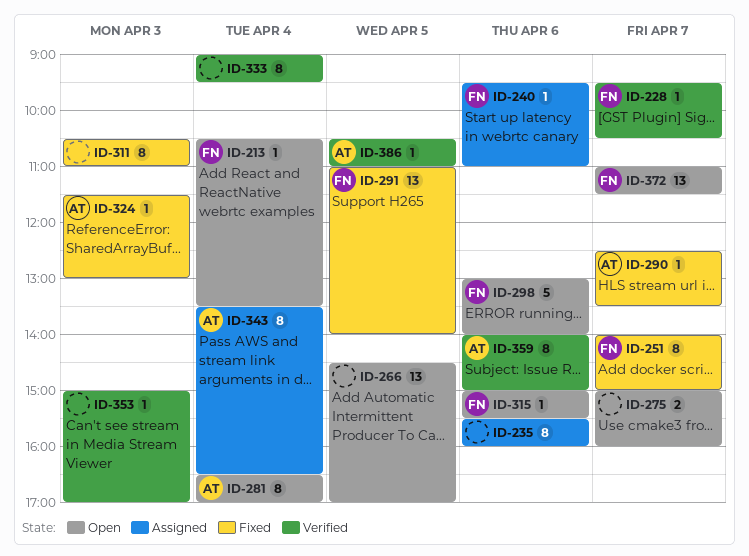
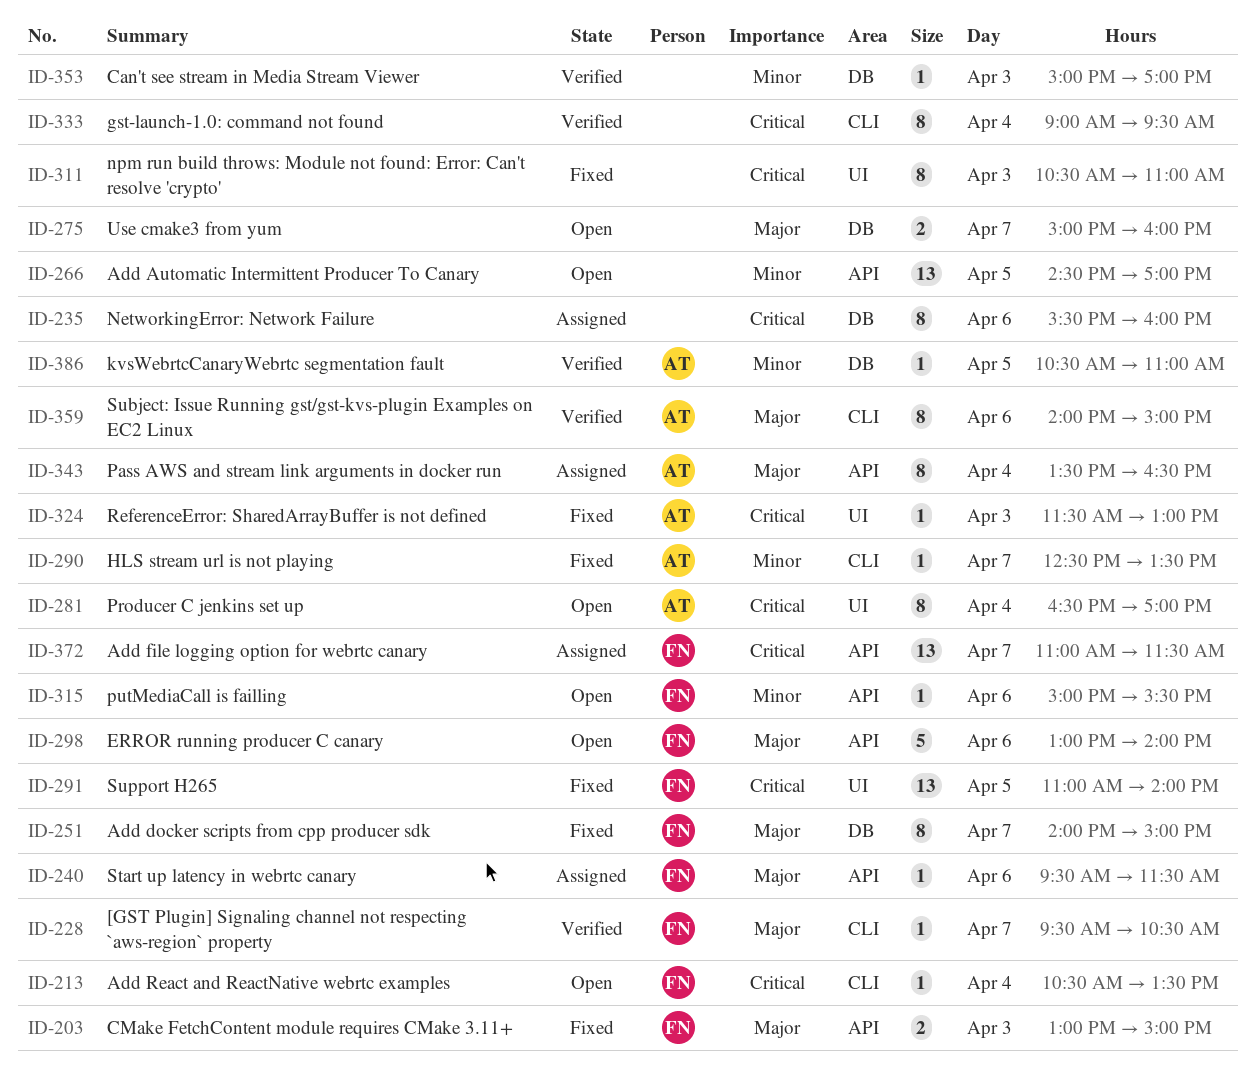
ID-203: none -> present
ID-240, ends: 11:00 -> 11:30
ID-372, status: Open -> Assigned

